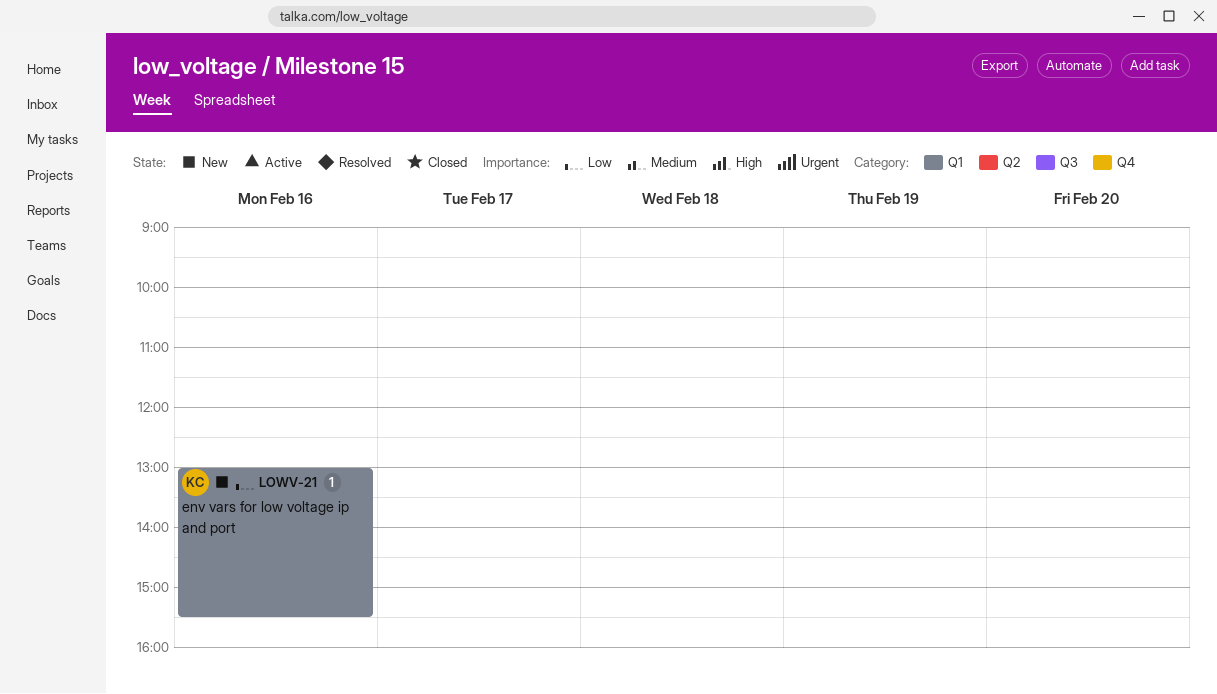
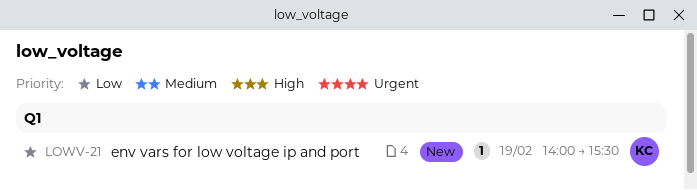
LOWV-21, day: Feb 16 -> Feb 19
LOWV-21, begins: 13:00 -> 14:00

